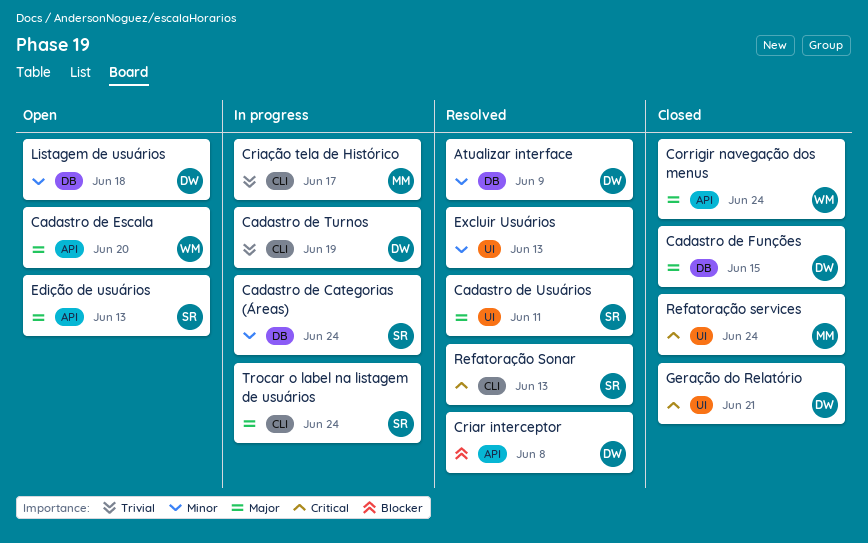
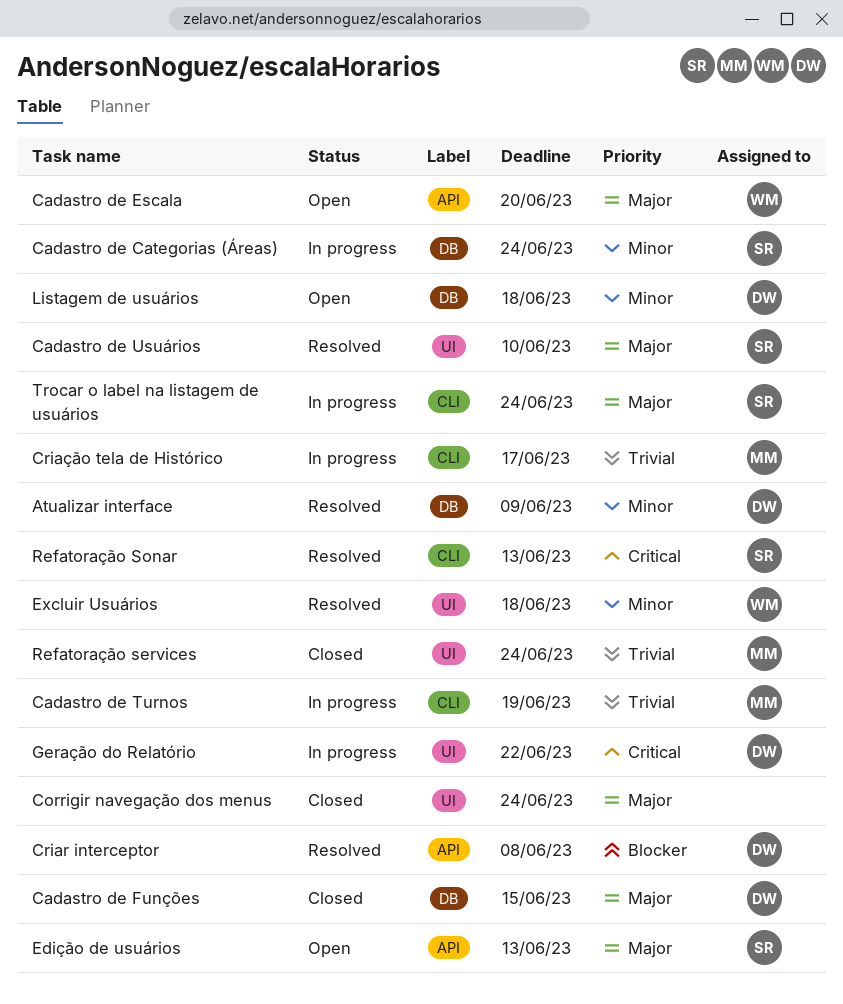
Cadastro de Turnos, owner: DW -> MM
Cadastro de Usuários, due: Jun 11 -> Jun 10
Corrigir navegação dos menus, owner: WM -> none
Corrigir navegação dos menus, label: API -> UI
Excluir Usuários, owner: none -> WM
Excluir Usuários, due: Jun 13 -> Jun 18
Geração do Relatório, status: Closed -> In progress
Geração do Relatório, due: Jun 21 -> Jun 22
Refatoração services, priority: Critical -> Trivial

